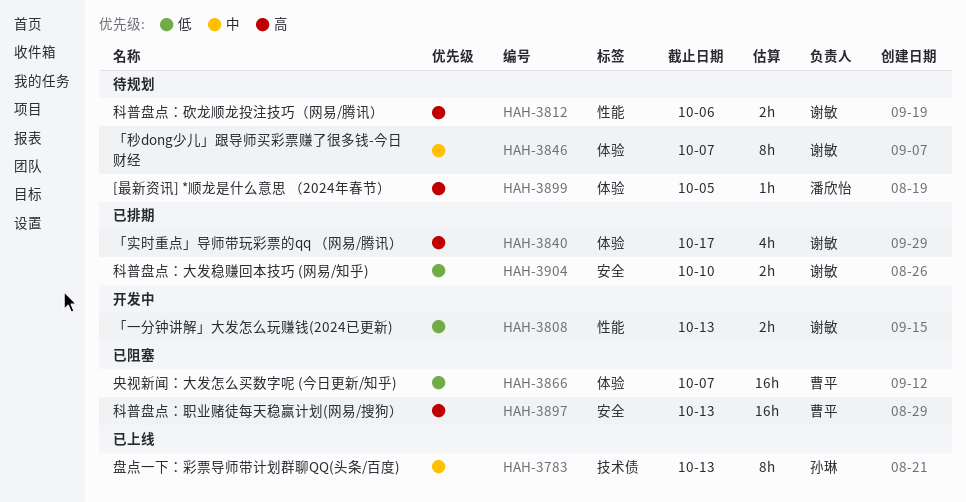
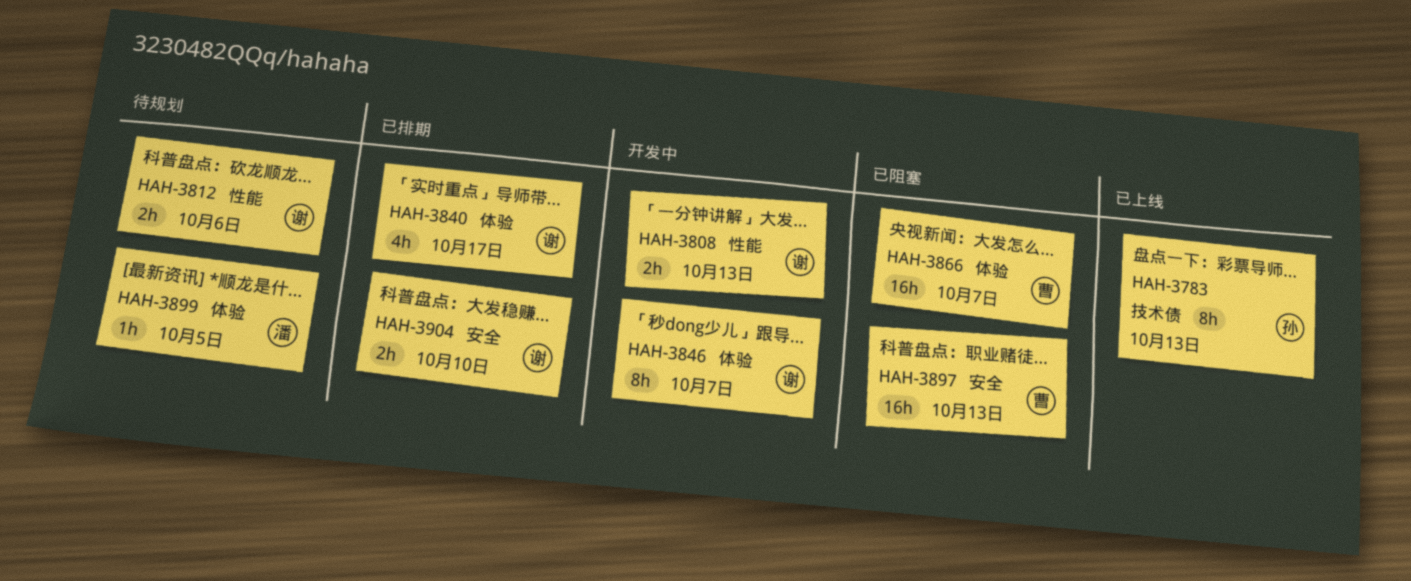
HAH-3846, status: 待规划 -> 开发中

